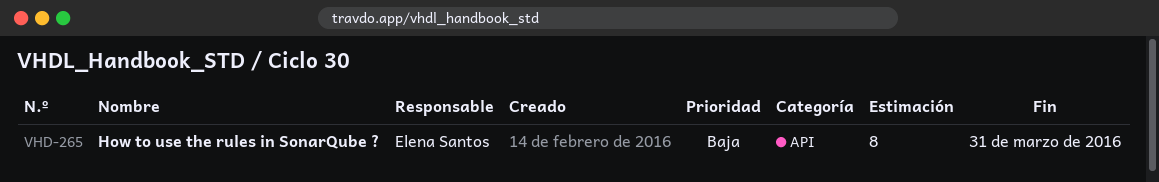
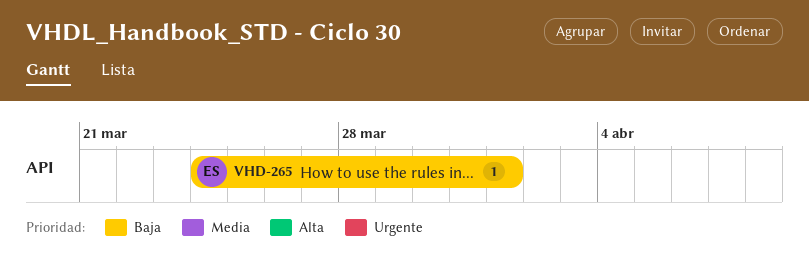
VHD-265, estimate: 8 -> 1
VHD-265, due: Mar 31 -> Apr 1

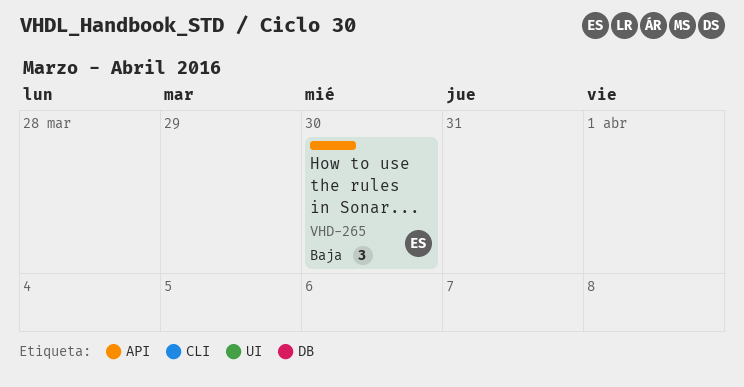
VHD-265, estimate: 1 -> 3
VHD-265, due: Apr 1 -> Mar 30

